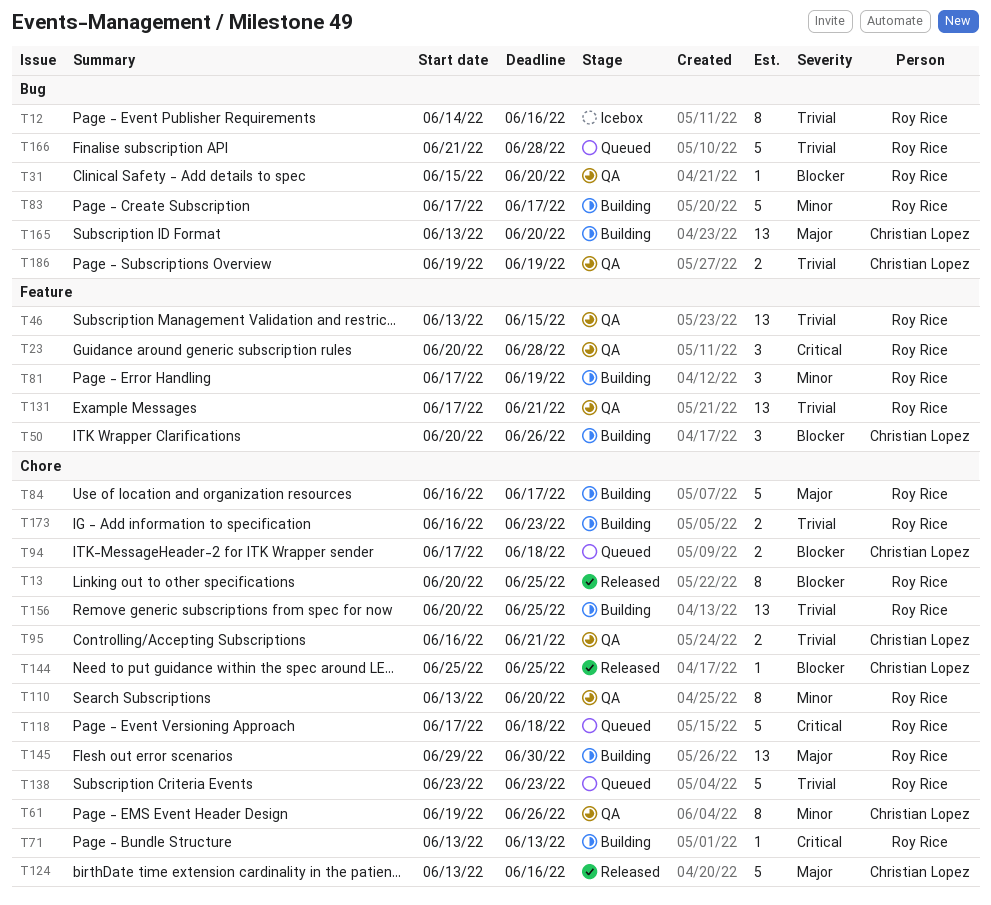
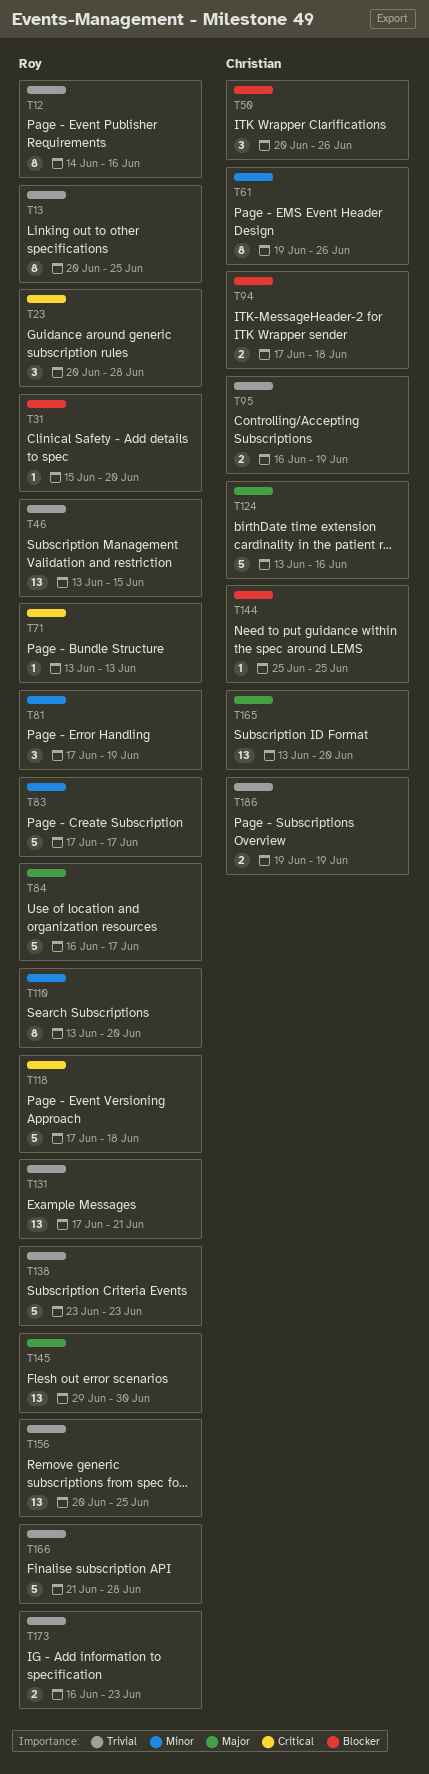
T13, priority: Blocker -> Trivial
T95, due: Jun 21 -> Jun 19

